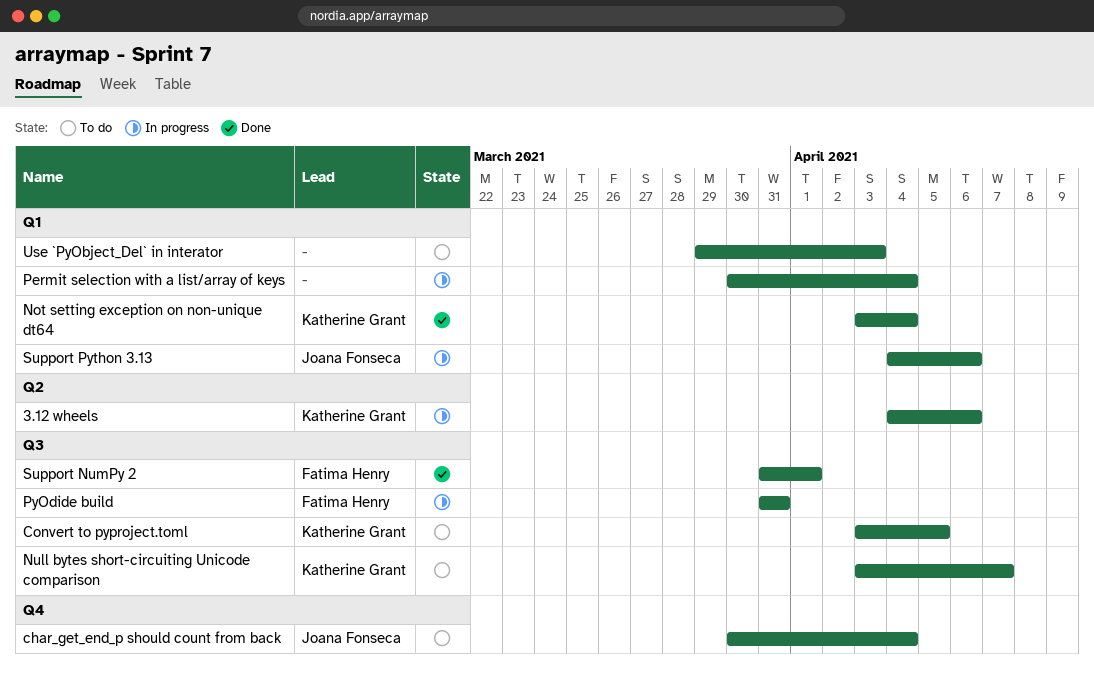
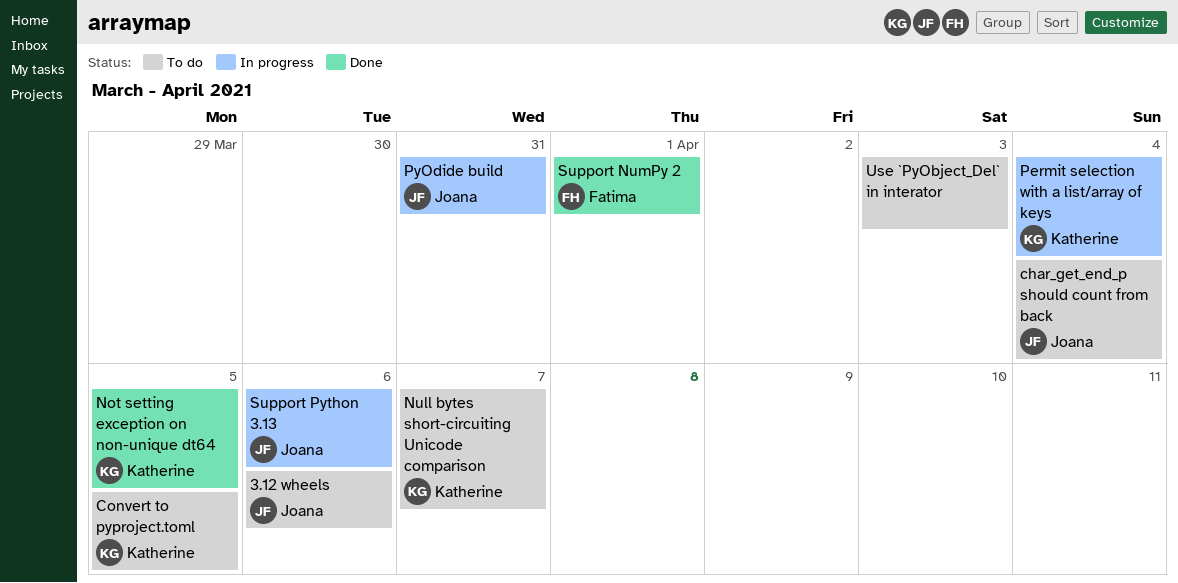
3.12 wheels, status: In progress -> To do
3.12 wheels, owner: Katherine Grant -> Joana Fonseca
Not setting exception on non-unique dt64, due: Apr 4 -> Apr 5
Permit selection with a list/array of keys, owner: none -> Katherine Grant
PyOdide build, owner: Fatima Henry -> Joana Fonseca

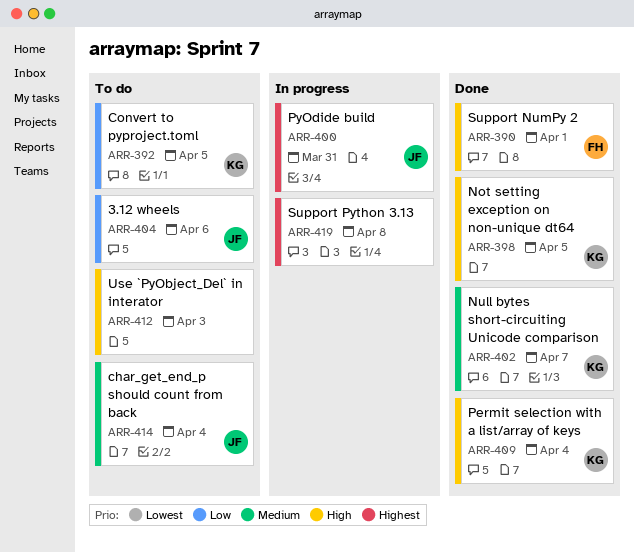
Null bytes short-circuiting Unicode comparison, status: To do -> Done
Permit selection with a list/array of keys, status: In progress -> Done
Support Python 3.13, owner: Joana -> none
Support Python 3.13, due: Apr 6 -> Apr 8

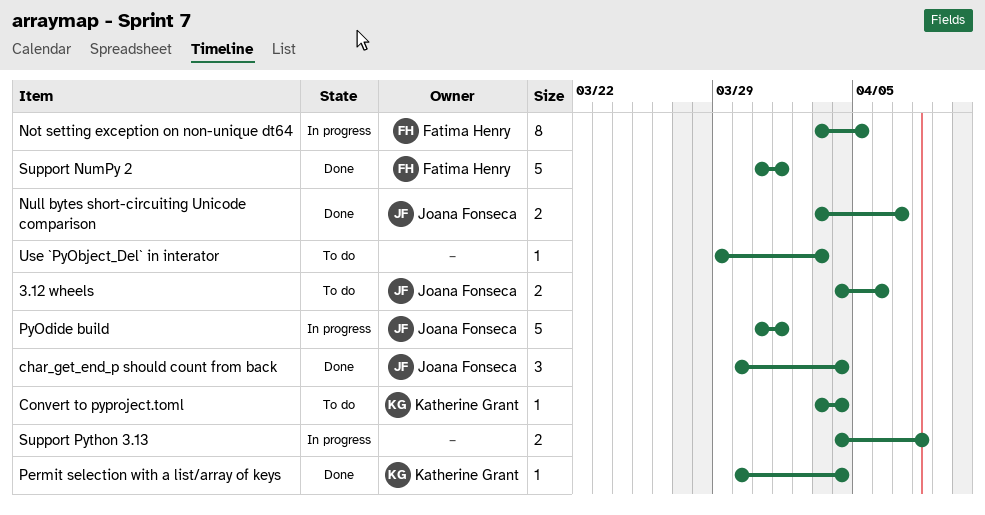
char_get_end_p should count from back, status: To do -> Done
Convert to pyproject.toml, due: Apr 5 -> Apr 4
Not setting exception on non-unique dt64, status: Done -> In progress
Not setting exception on non-unique dt64, owner: Katherine Grant -> Fatima Henry
Null bytes short-circuiting Unicode comparison, owner: Katherine Grant -> Joana Fonseca
PyOdide build, due: Mar 31 -> Apr 1

